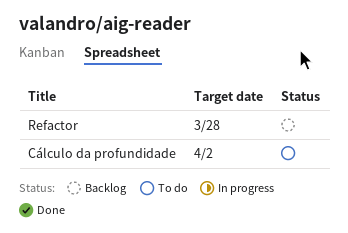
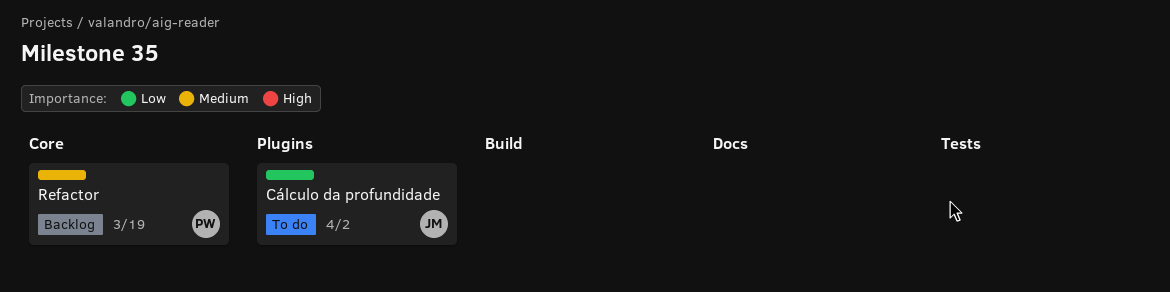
Refactor, due: Mar 28 -> Mar 19

